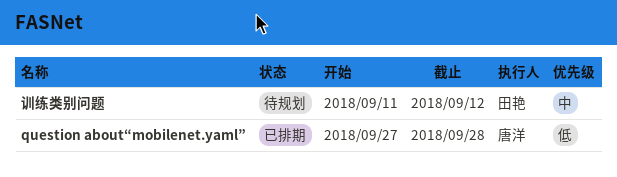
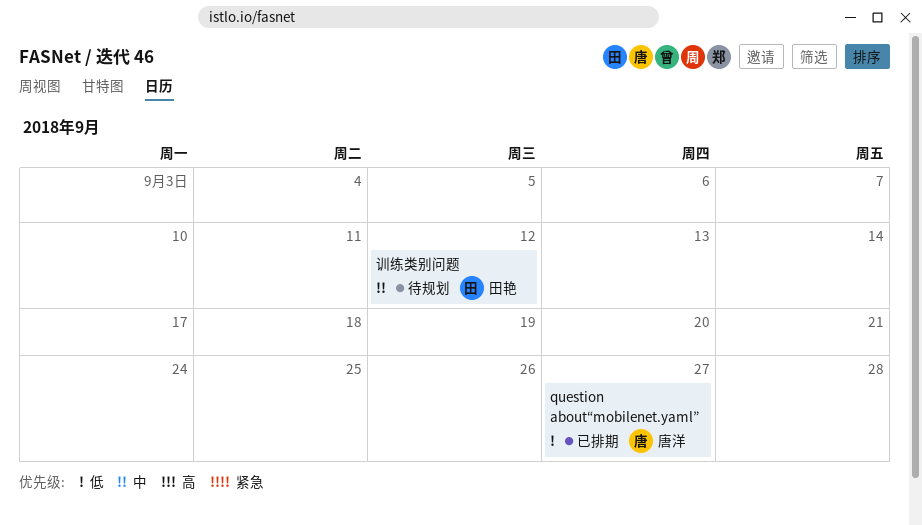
question about“mobilenet.yaml”, due: Sep 28 -> Sep 27

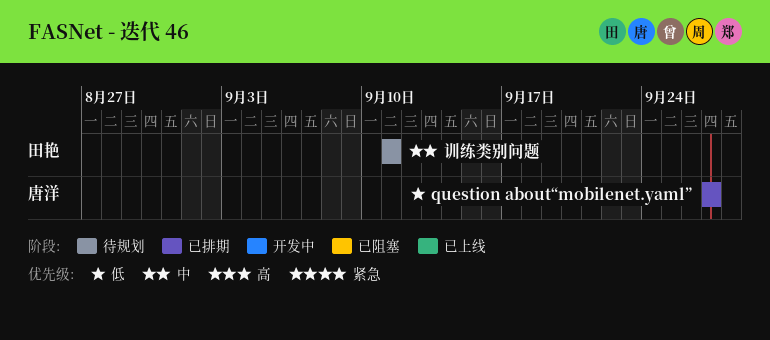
训练类别问题, due: Sep 12 -> Sep 11

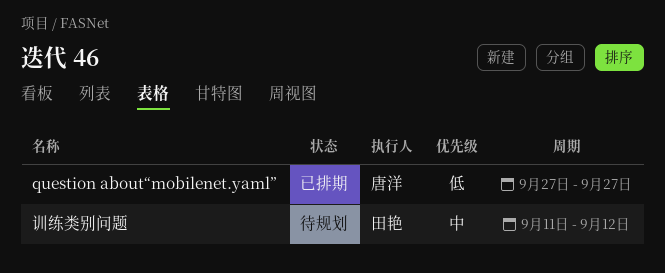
训练类别问题, due: Sep 11 -> Sep 12

